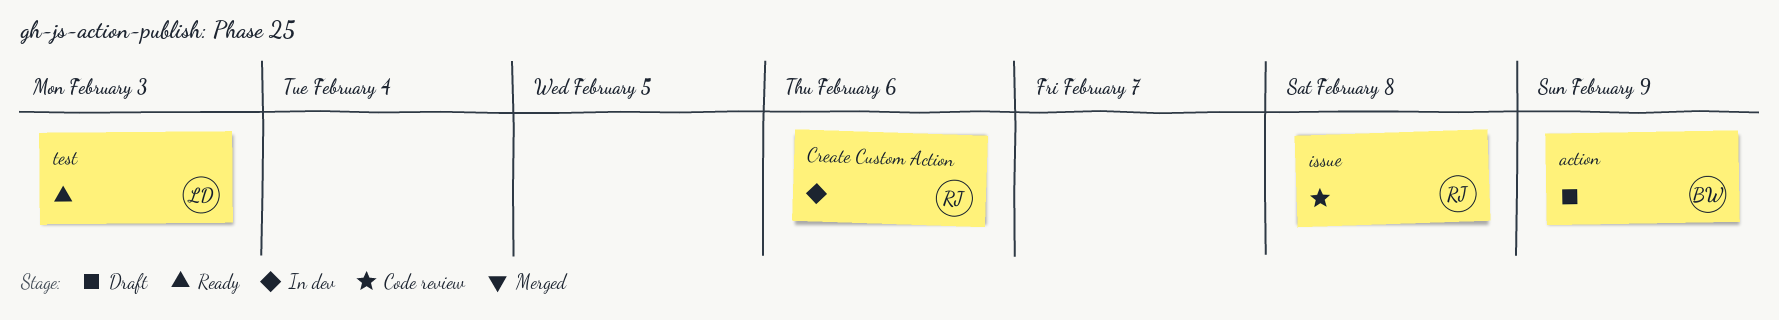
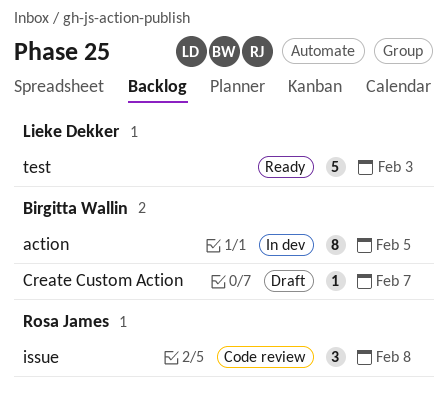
action, status: Draft -> In dev
action, due: Feb 9 -> Feb 5
Create Custom Action, status: In dev -> Draft
Create Custom Action, owner: Rosa James -> Birgitta Wallin
Create Custom Action, due: Feb 6 -> Feb 7

